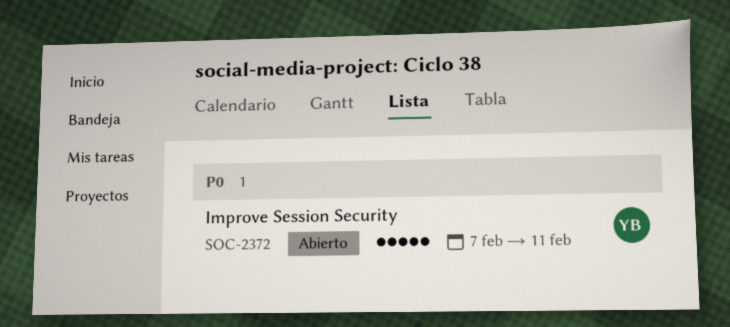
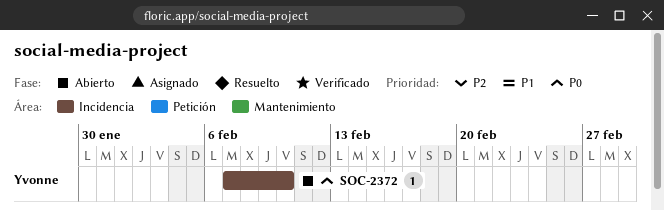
SOC-2372, estimate: 5 -> 1
SOC-2372, due: Feb 11 -> Feb 10

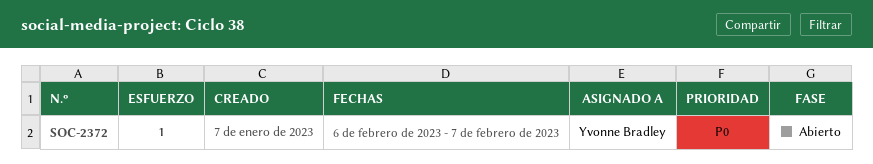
SOC-2372, start: Feb 7 -> Feb 6
SOC-2372, due: Feb 10 -> Feb 7

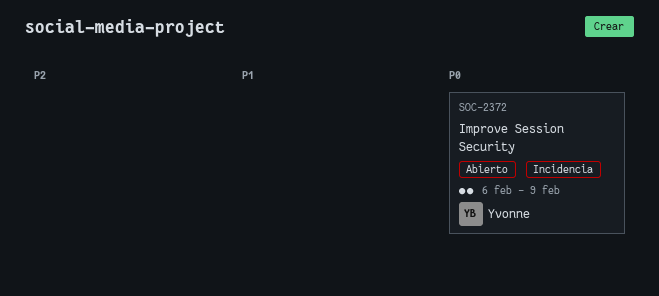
SOC-2372, estimate: 1 -> 2
SOC-2372, due: Feb 7 -> Feb 9

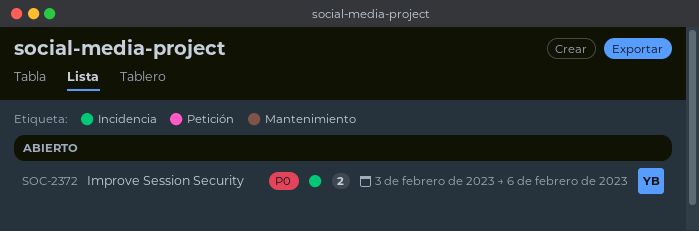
SOC-2372, start: Feb 6 -> Feb 3
SOC-2372, due: Feb 9 -> Feb 6

